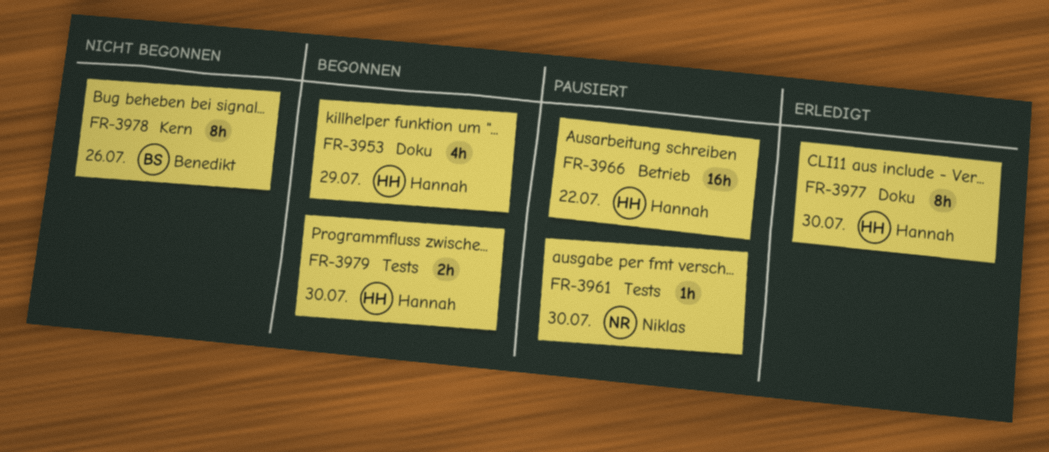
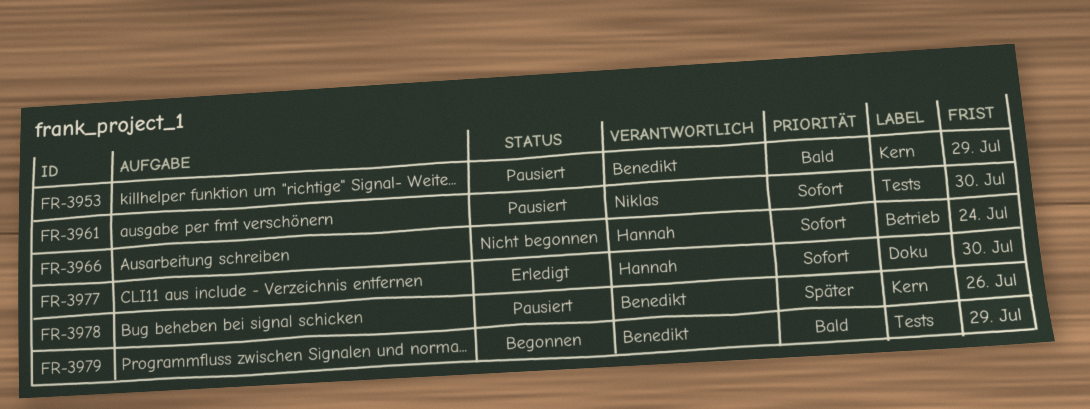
FR-3953, status: Begonnen -> Pausiert
FR-3953, owner: Hannah -> Benedikt
FR-3953, label: Doku -> Kern
FR-3966, status: Pausiert -> Nicht begonnen
FR-3966, due: Jul 22 -> Jul 24
FR-3978, status: Nicht begonnen -> Pausiert
FR-3979, owner: Hannah -> Benedikt
FR-3979, due: Jul 30 -> Jul 29

